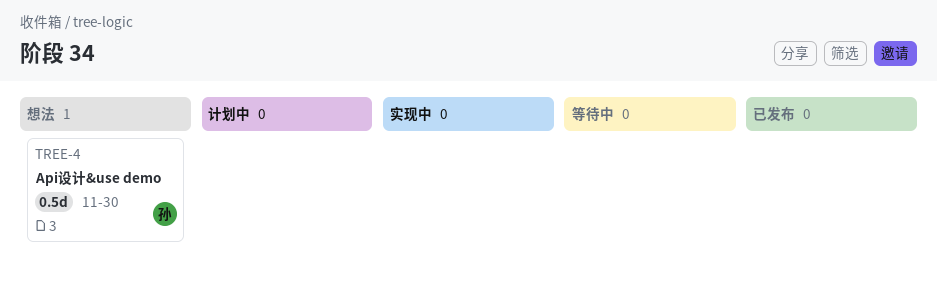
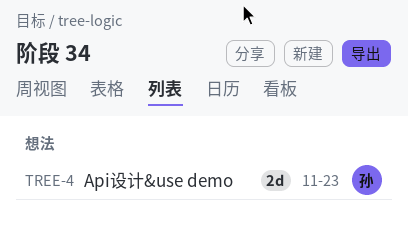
TREE-4, estimate: 0.5d -> 2d
TREE-4, due: Nov 30 -> Nov 23

